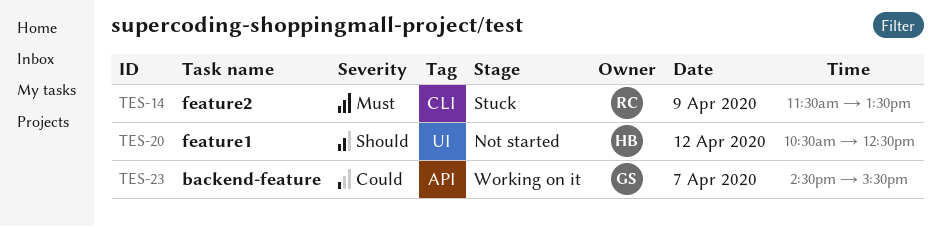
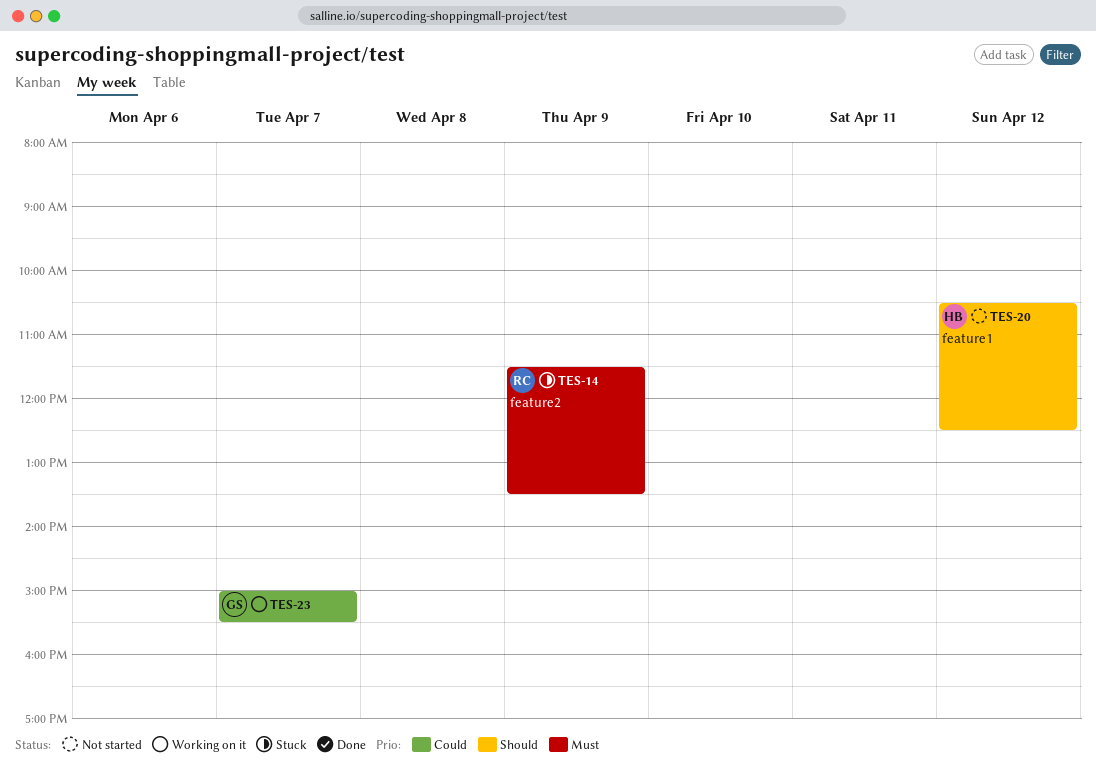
TES-23, begins: 14:30 -> 15:00

